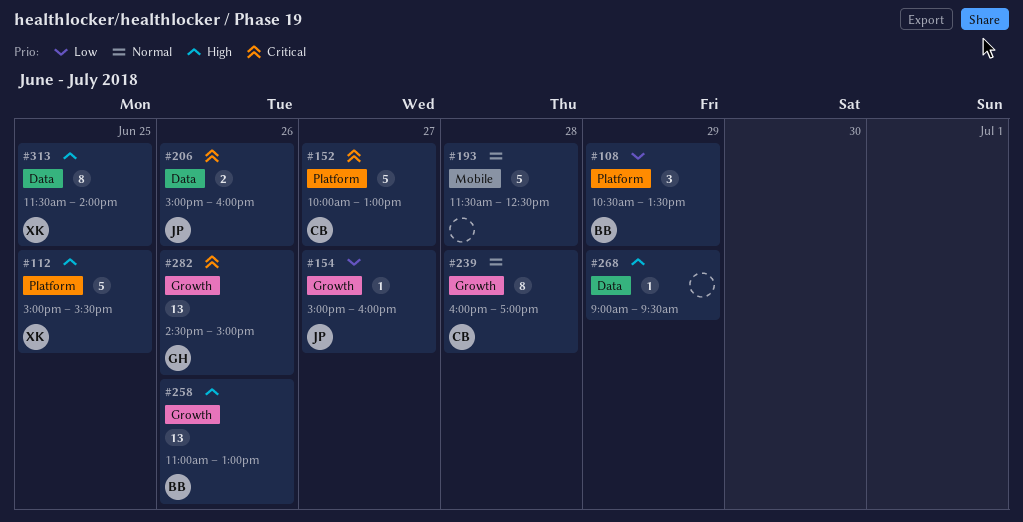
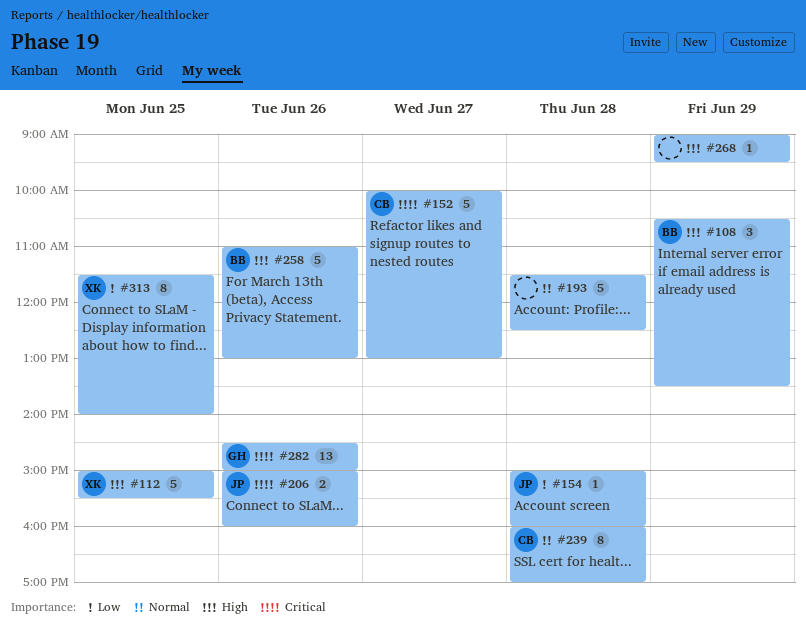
#108, priority: Low -> High
#154, day: Jun 27 -> Jun 28
#258, estimate: 13 -> 5
#313, priority: High -> Low

